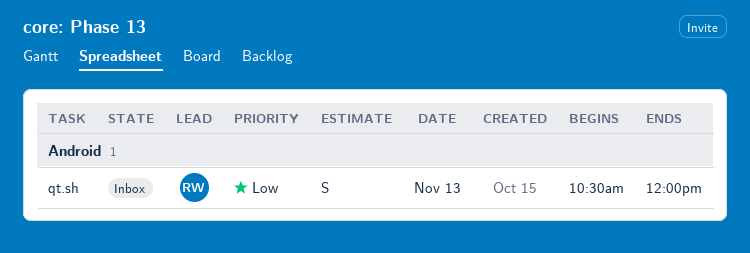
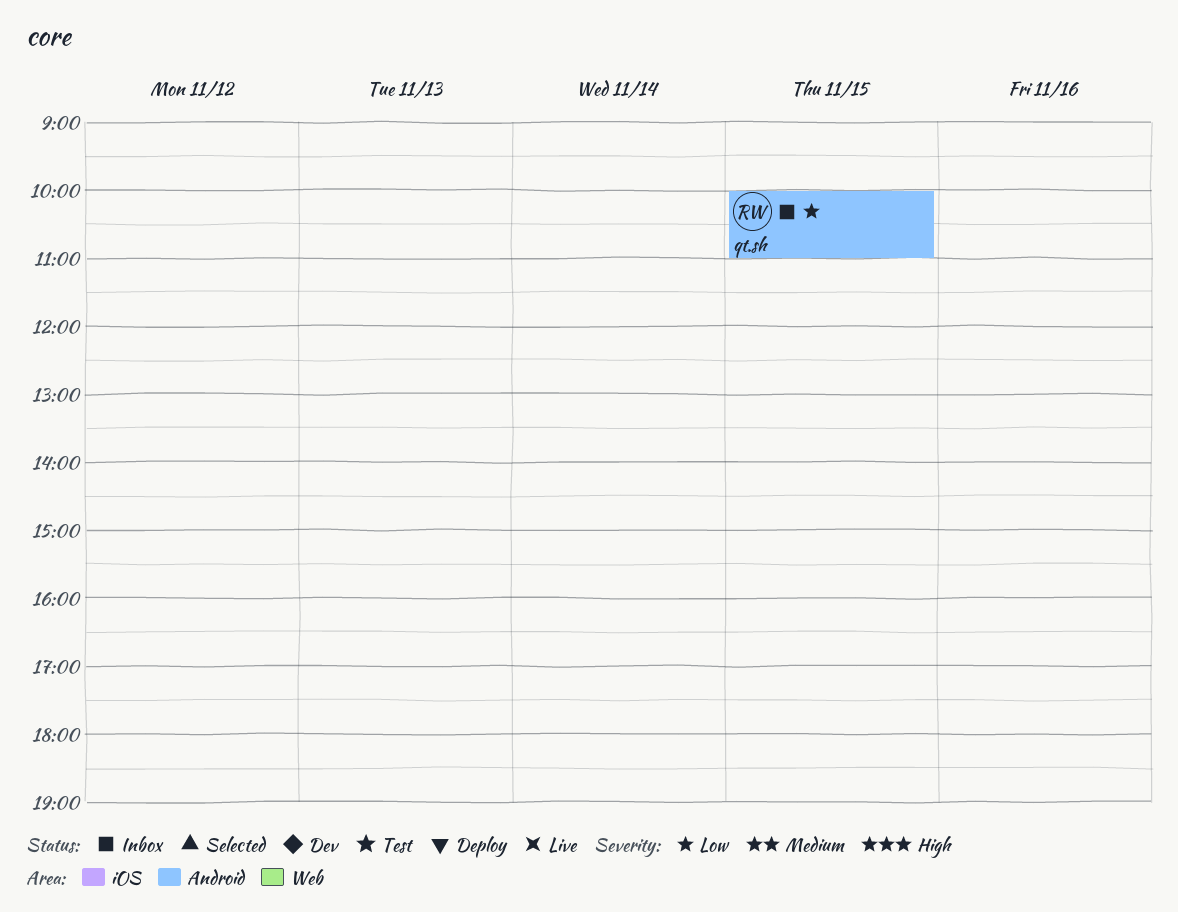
qt.sh, day: Nov 13 -> Nov 15
qt.sh, begins: 10:30 -> 10:00
qt.sh, ends: 12:00 -> 11:00

